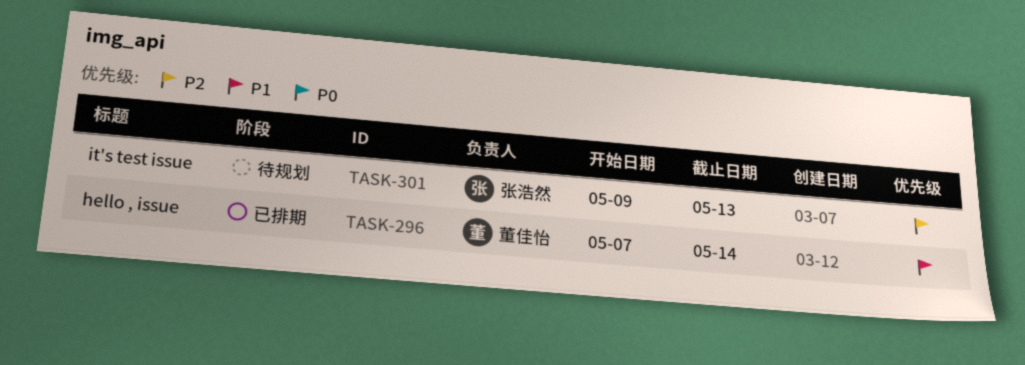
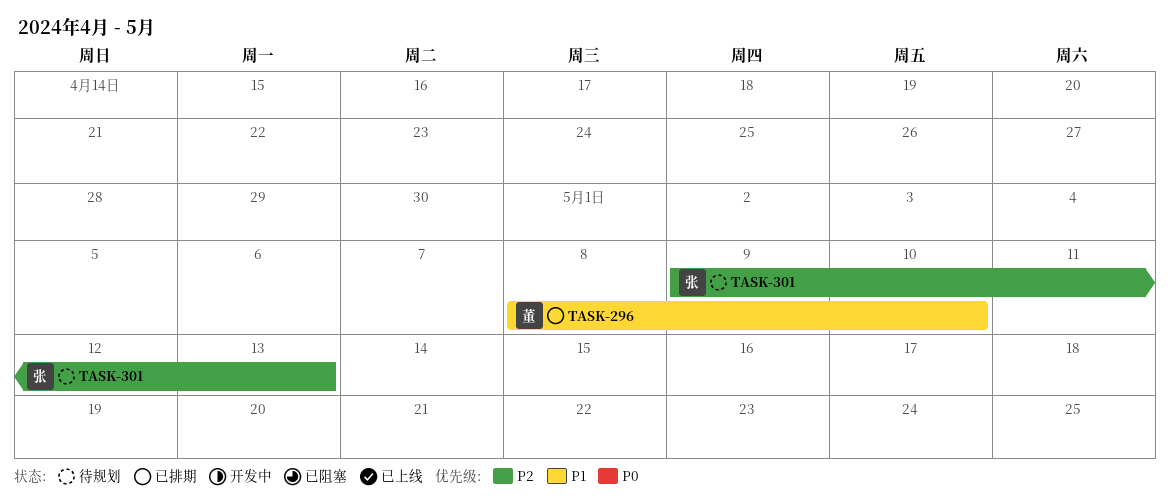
TASK-296, start: May 7 -> May 8
TASK-296, due: May 14 -> May 10

